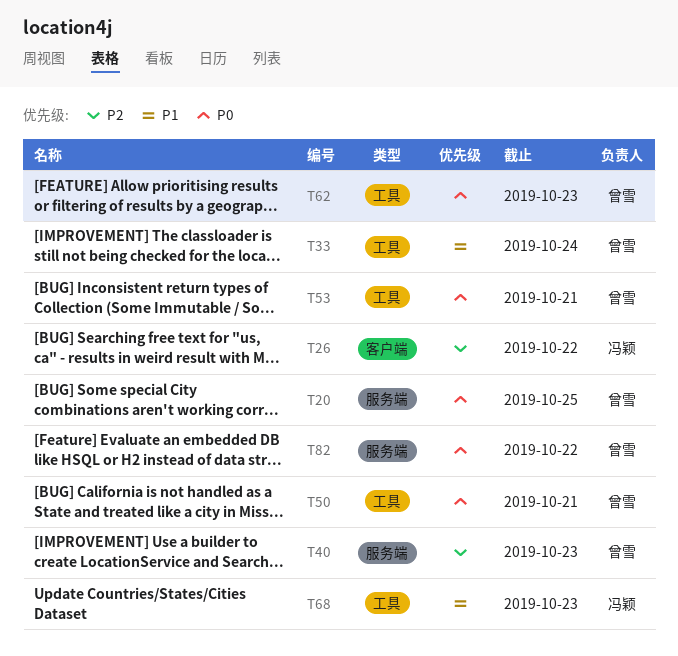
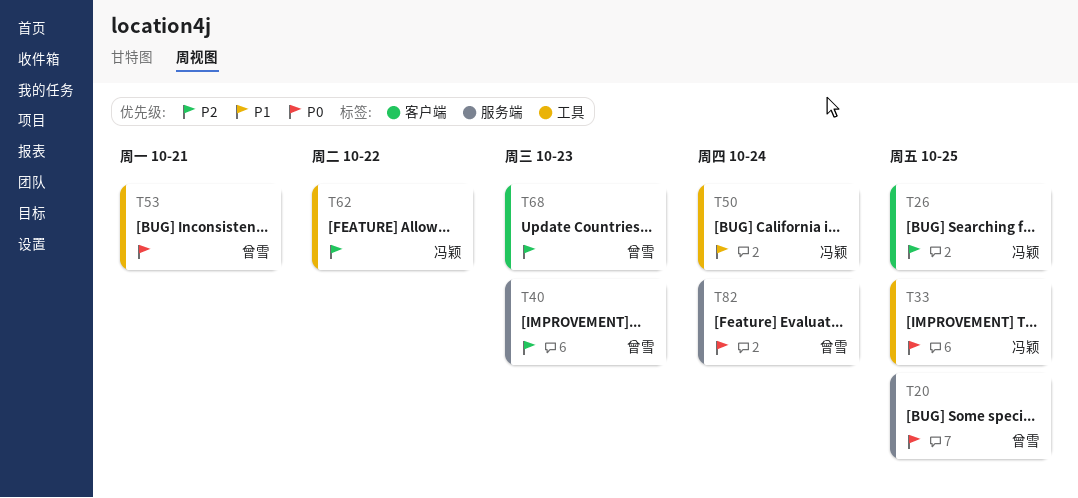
T26, due: Oct 22 -> Oct 25
T33, owner: 曾雪 -> 冯颖
T33, priority: P1 -> P0
T33, due: Oct 24 -> Oct 25
T50, owner: 曾雪 -> 冯颖
T50, priority: P0 -> P1
T50, due: Oct 21 -> Oct 24
T62, owner: 曾雪 -> 冯颖
T62, priority: P0 -> P2
T62, due: Oct 23 -> Oct 22
T68, owner: 冯颖 -> 曾雪
T68, priority: P1 -> P2
T68, label: 工具 -> 客户端
T82, due: Oct 22 -> Oct 24

